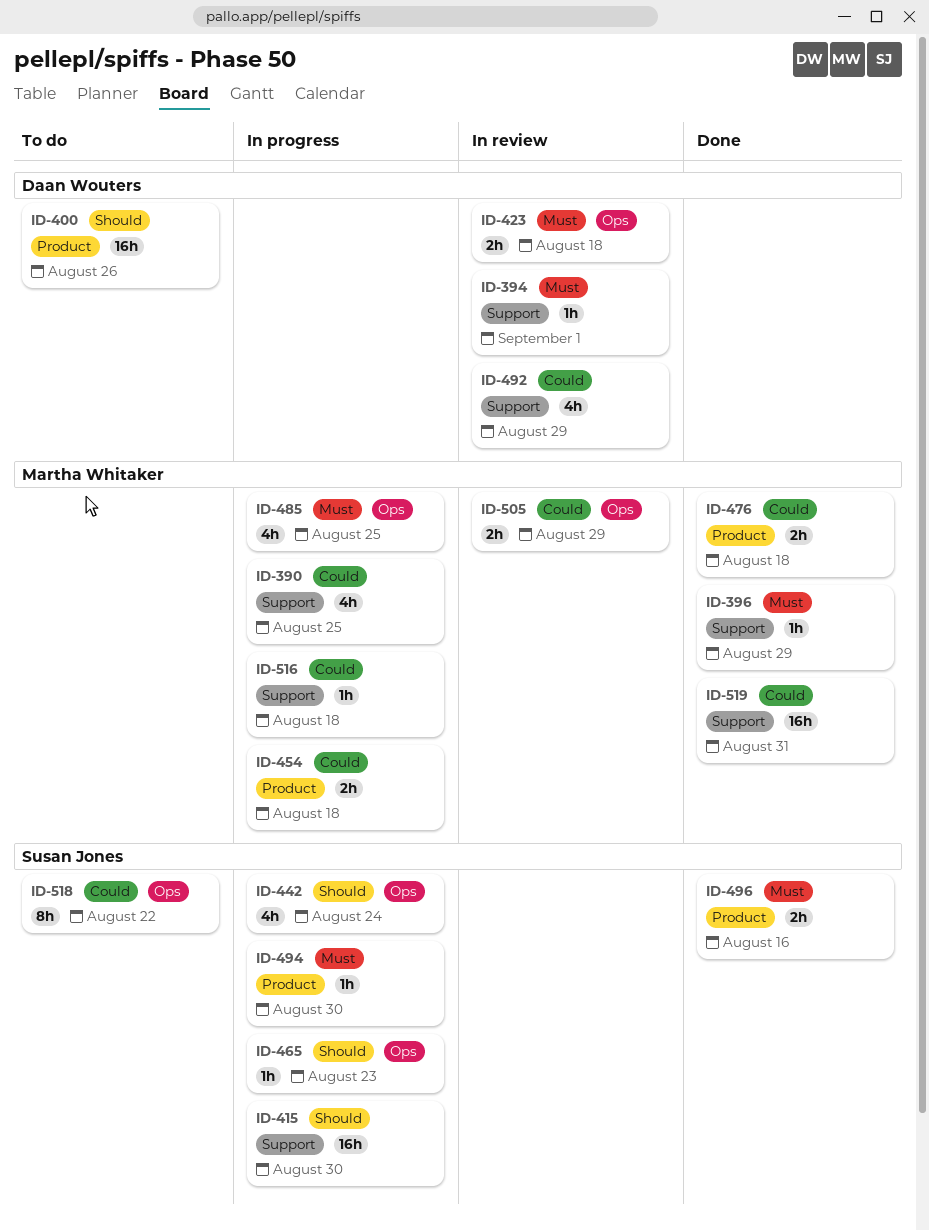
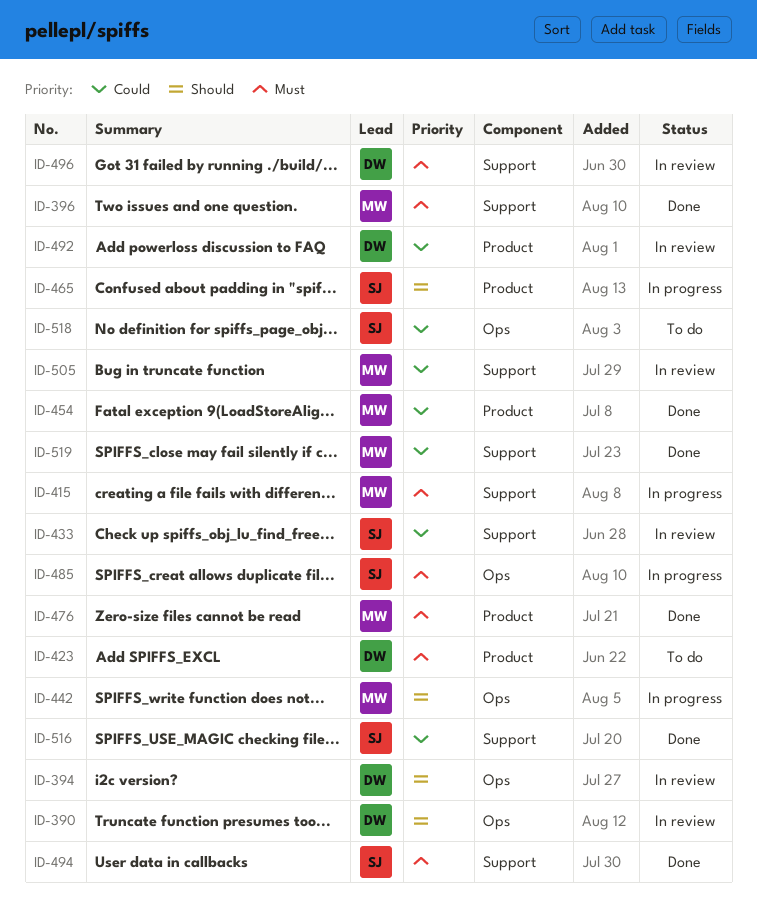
ID-390, status: In progress -> In review
ID-390, owner: Martha Whitaker -> Daan Wouters
ID-390, priority: Could -> Should
ID-390, label: Support -> Ops
ID-394, priority: Must -> Should
ID-394, label: Support -> Ops
ID-400: present -> none
ID-415, owner: Susan Jones -> Martha Whitaker
ID-415, priority: Should -> Must
ID-423, status: In review -> To do
ID-423, label: Ops -> Product
ID-433: none -> present
ID-442, owner: Susan Jones -> Martha Whitaker
ID-454, status: In progress -> Done
ID-465, label: Ops -> Product
ID-476, priority: Could -> Must
ID-485, owner: Martha Whitaker -> Susan Jones
ID-492, label: Support -> Product
ID-494, status: In progress -> Done
ID-494, label: Product -> Support
ID-496, status: Done -> In review
ID-496, owner: Susan Jones -> Daan Wouters
ID-496, label: Product -> Support
ID-505, label: Ops -> Support
ID-516, status: In progress -> Done
ID-516, owner: Martha Whitaker -> Susan Jones

